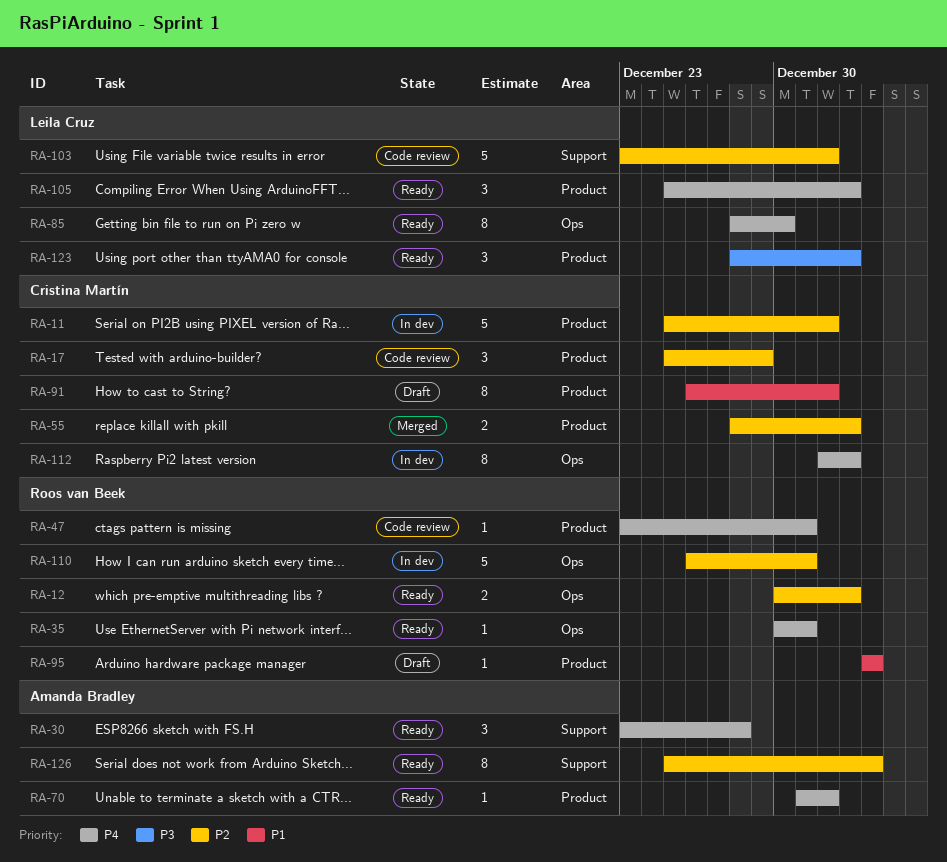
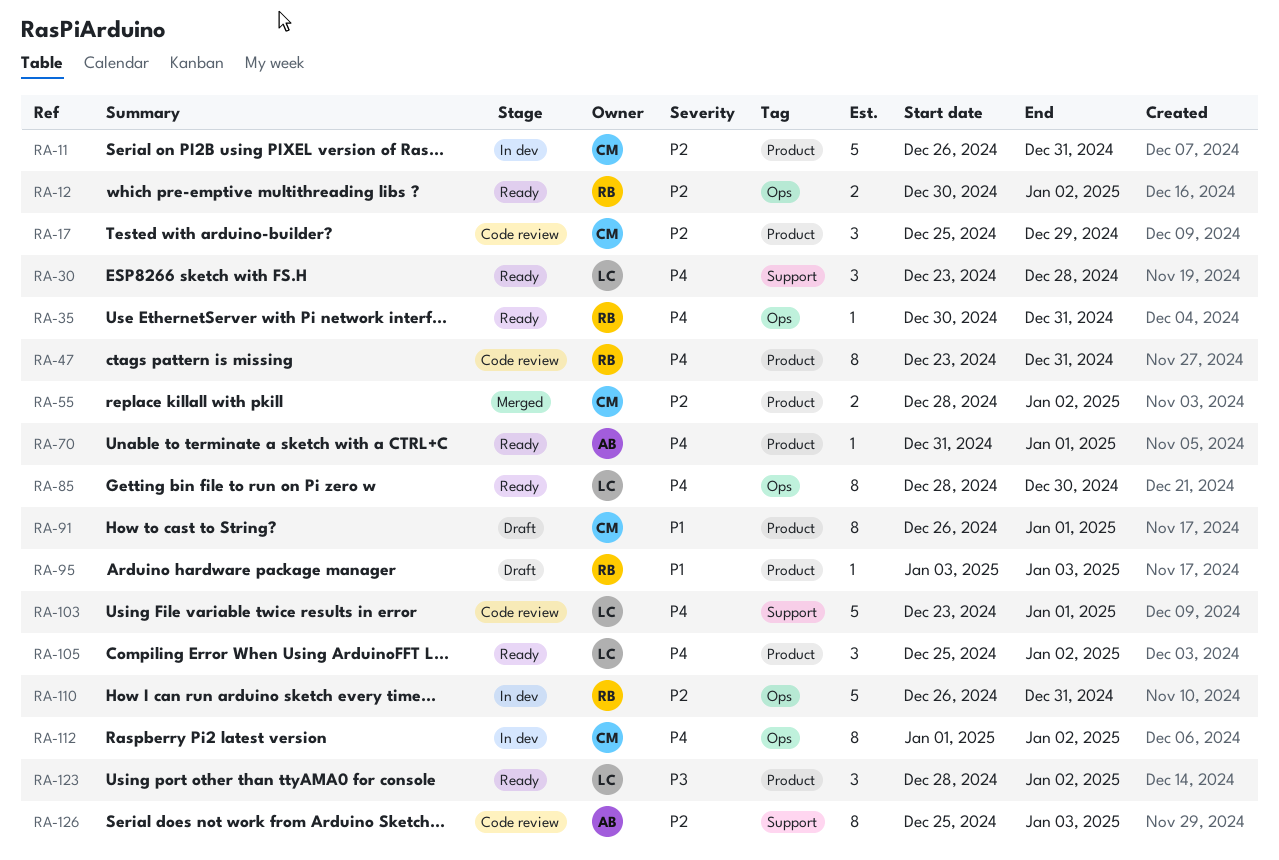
RA-11, start: Dec 25 -> Dec 26
RA-11, due: Jan 1 -> Dec 31
RA-30, owner: Amanda Bradley -> Leila Cruz
RA-47, estimate: 1 -> 8
RA-103, priority: P2 -> P4
RA-126, status: Ready -> Code review

